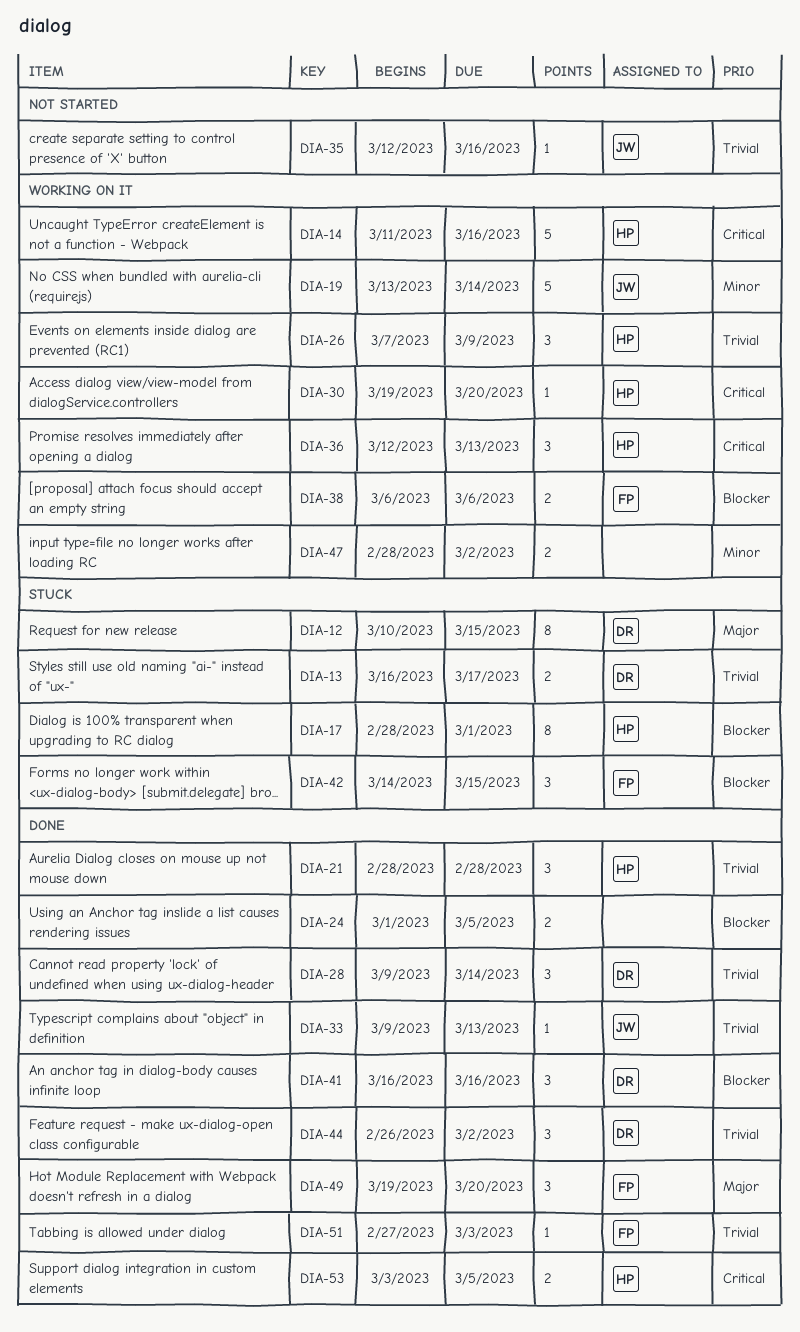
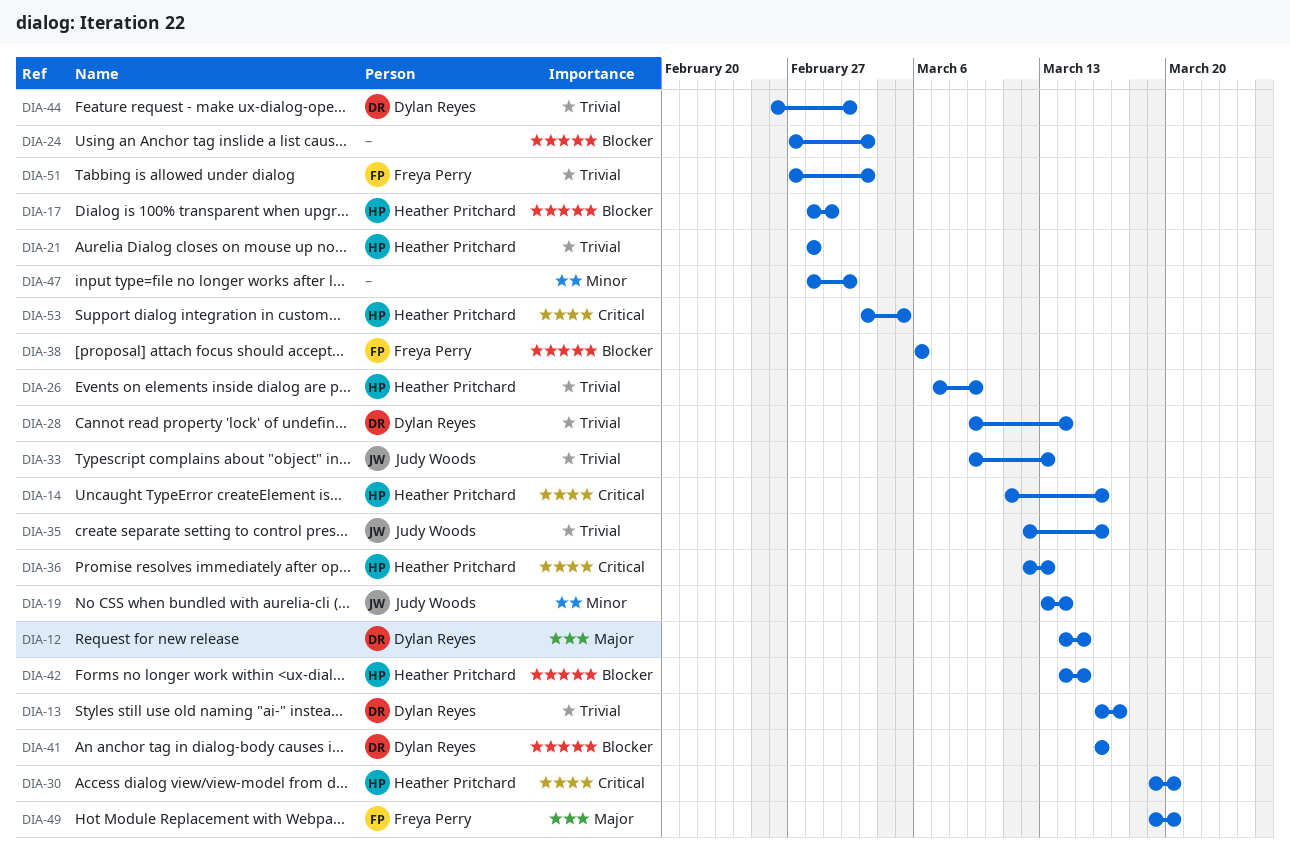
DIA-12, start: Mar 10 -> Mar 14
DIA-24, start: Mar 1 -> Feb 27
DIA-24, due: Mar 5 -> Mar 3
DIA-42, owner: Freya Perry -> Heather Pritchard

